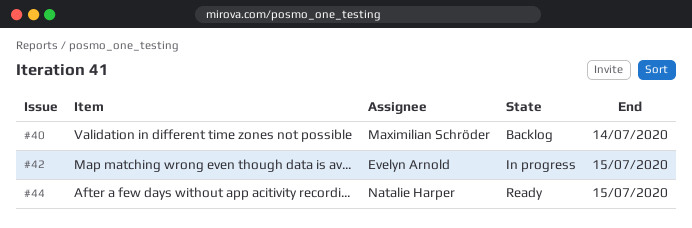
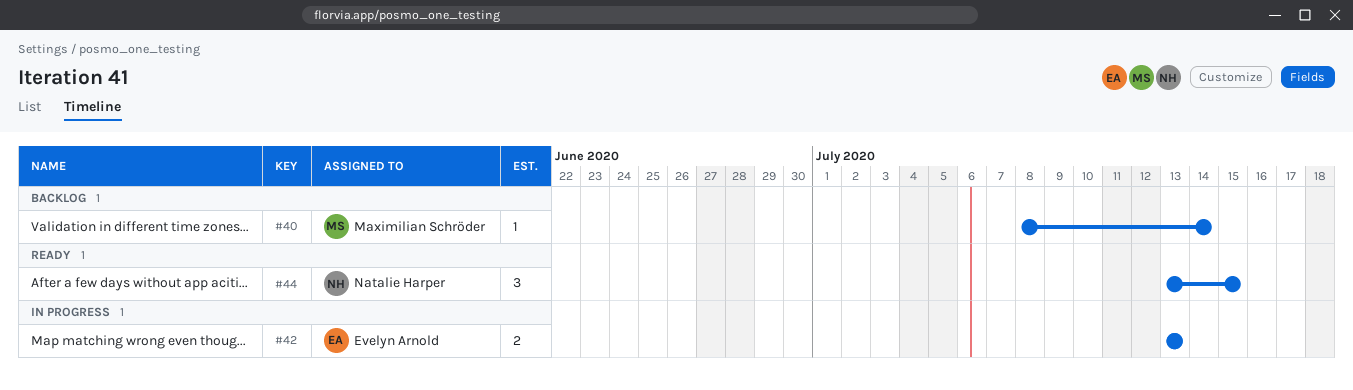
#42, due: Jul 15 -> Jul 13

